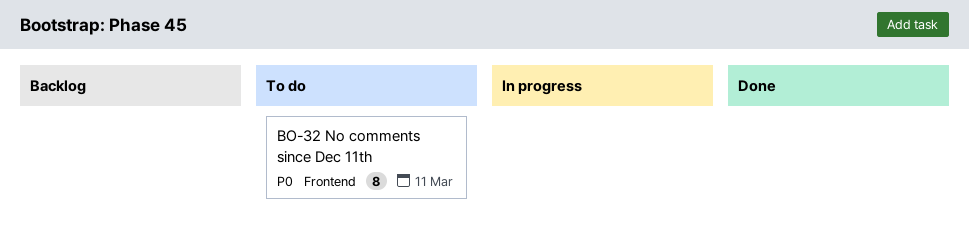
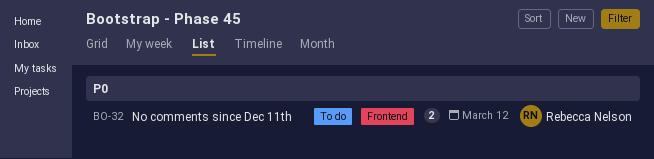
BO-32, estimate: 8 -> 2
BO-32, due: Mar 11 -> Mar 12

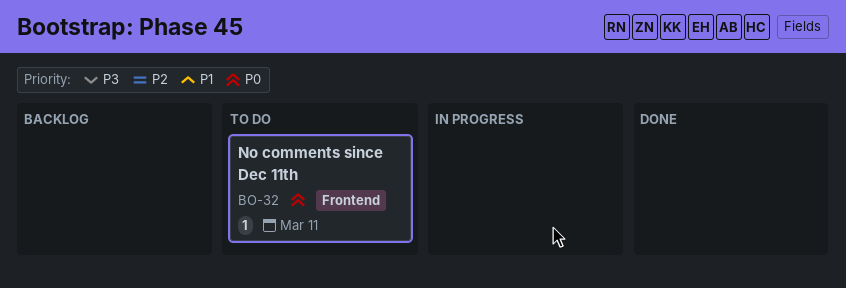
BO-32, estimate: 2 -> 1
BO-32, due: Mar 12 -> Mar 11

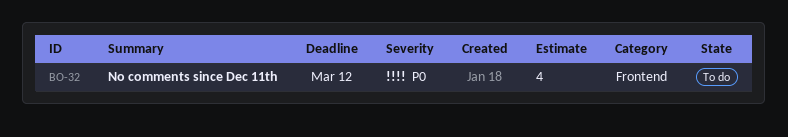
BO-32, estimate: 1 -> 4
BO-32, due: Mar 11 -> Mar 12

